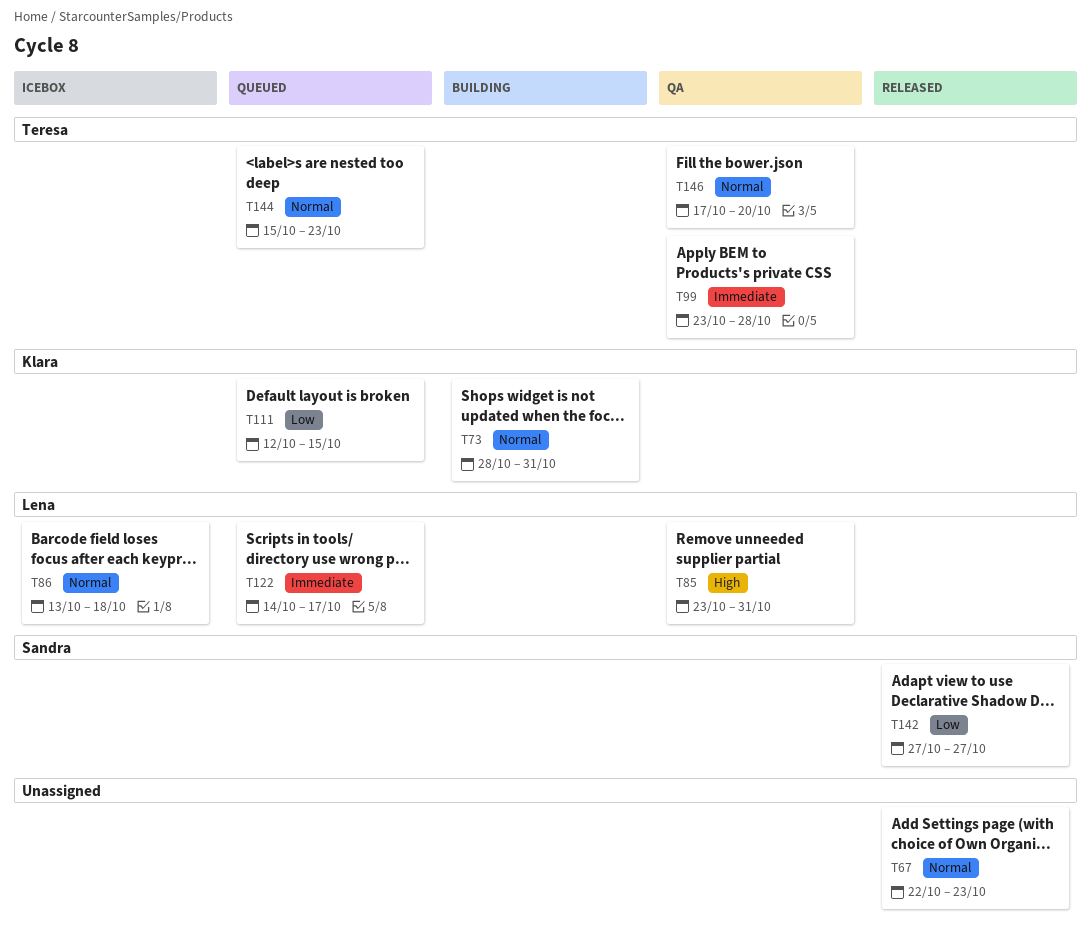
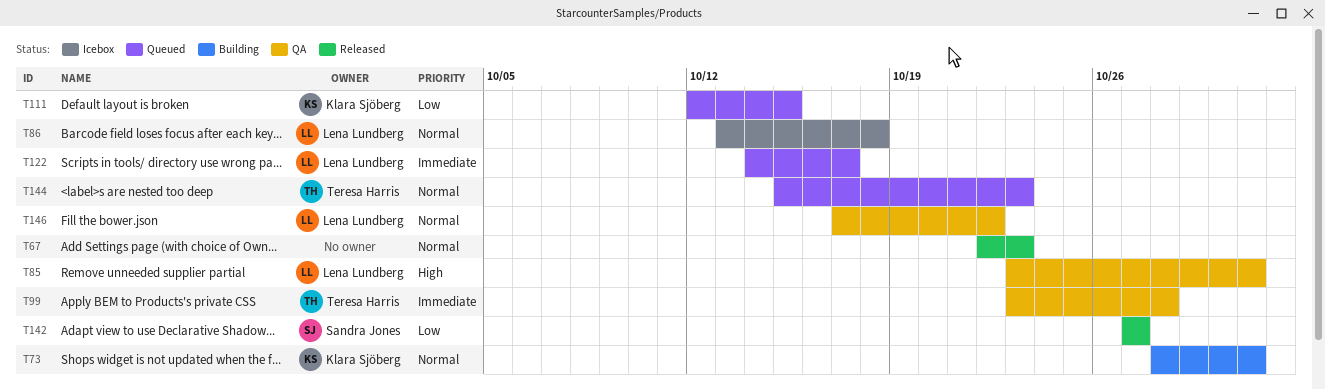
T146, owner: Teresa Harris -> Lena Lundberg
T146, due: Oct 20 -> Oct 22

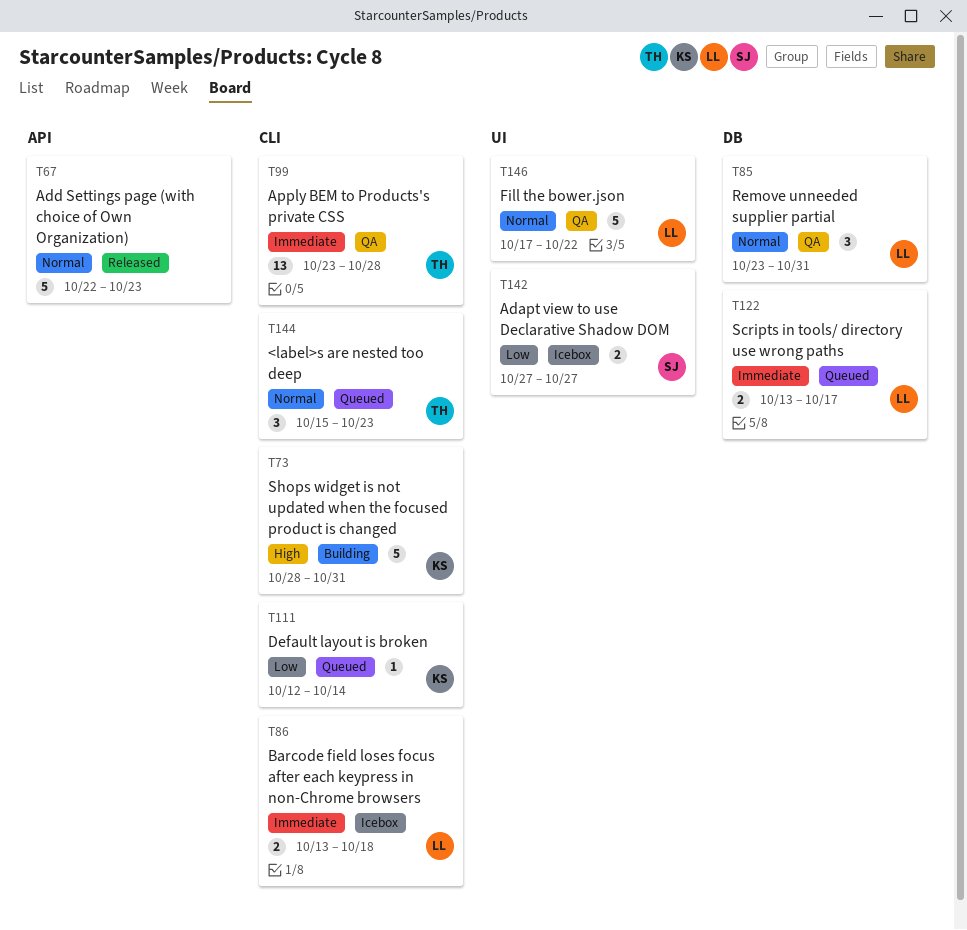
T73, priority: Normal -> High
T85, priority: High -> Normal
T86, priority: Normal -> Immediate
T111, due: Oct 15 -> Oct 14
T122, start: Oct 14 -> Oct 13
T142, status: Released -> Icebox

